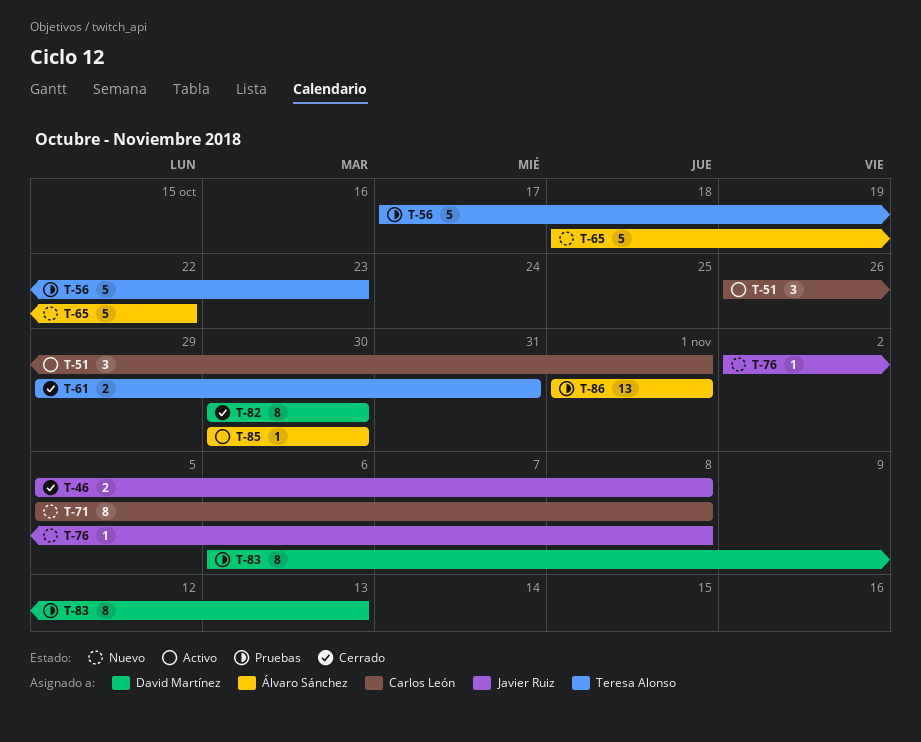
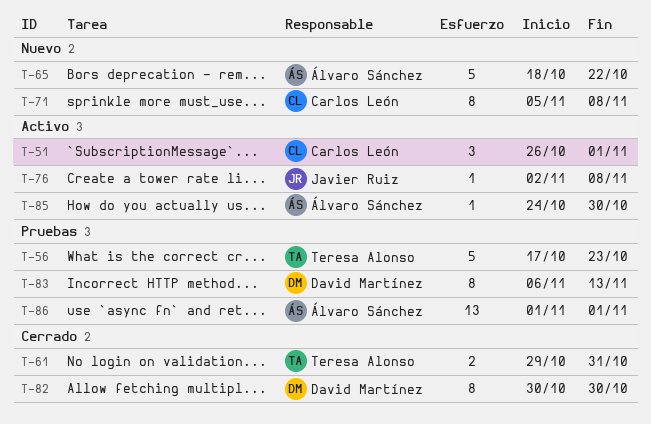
T-46: present -> none
T-76, status: Nuevo -> Activo
T-85, start: Oct 30 -> Oct 24

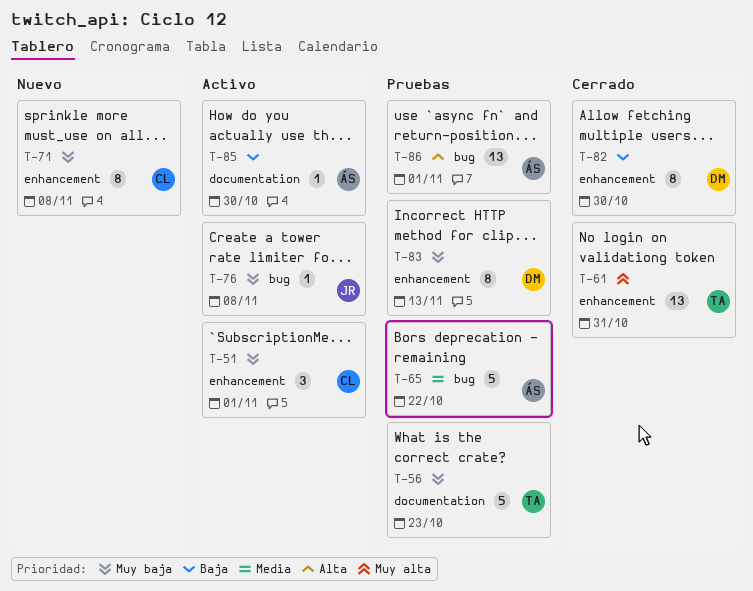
T-61, estimate: 2 -> 13
T-65, status: Nuevo -> Pruebas

